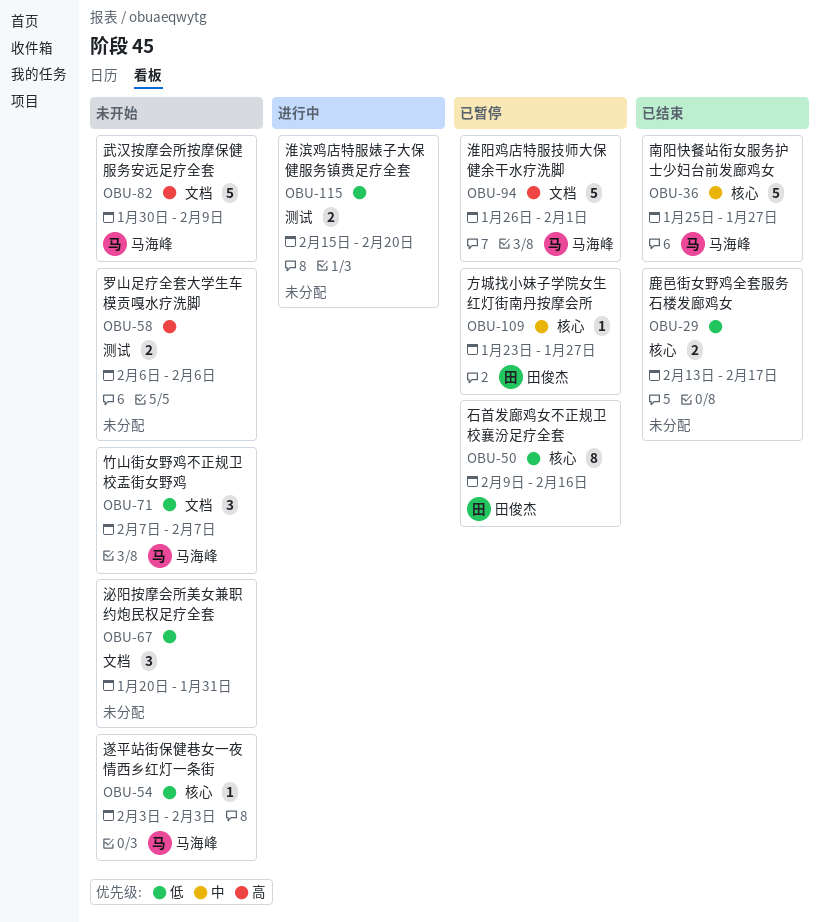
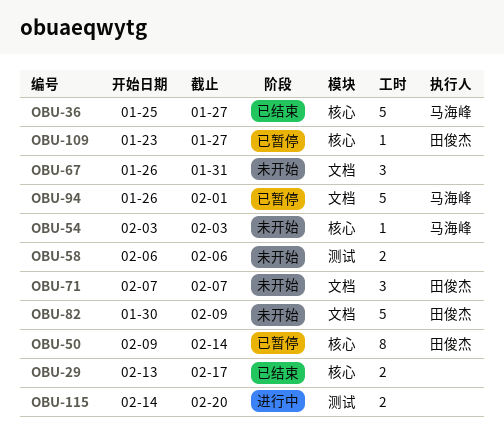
OBU-50, due: Feb 16 -> Feb 14
OBU-67, start: Jan 20 -> Jan 26
OBU-71, owner: 马海峰 -> 田俊杰
OBU-82, owner: 马海峰 -> 田俊杰
OBU-115, start: Feb 15 -> Feb 14

